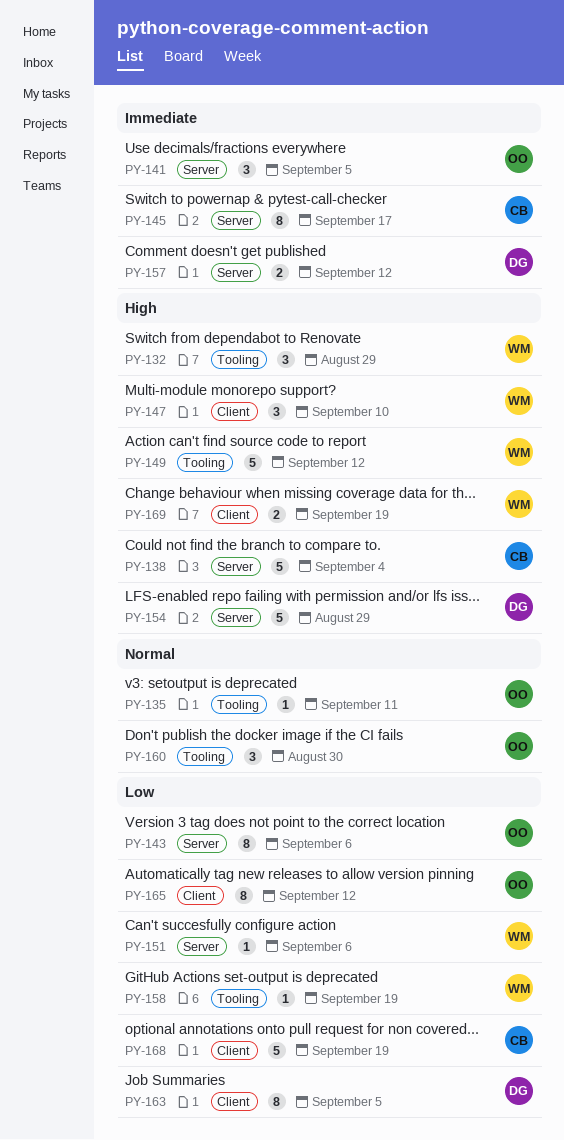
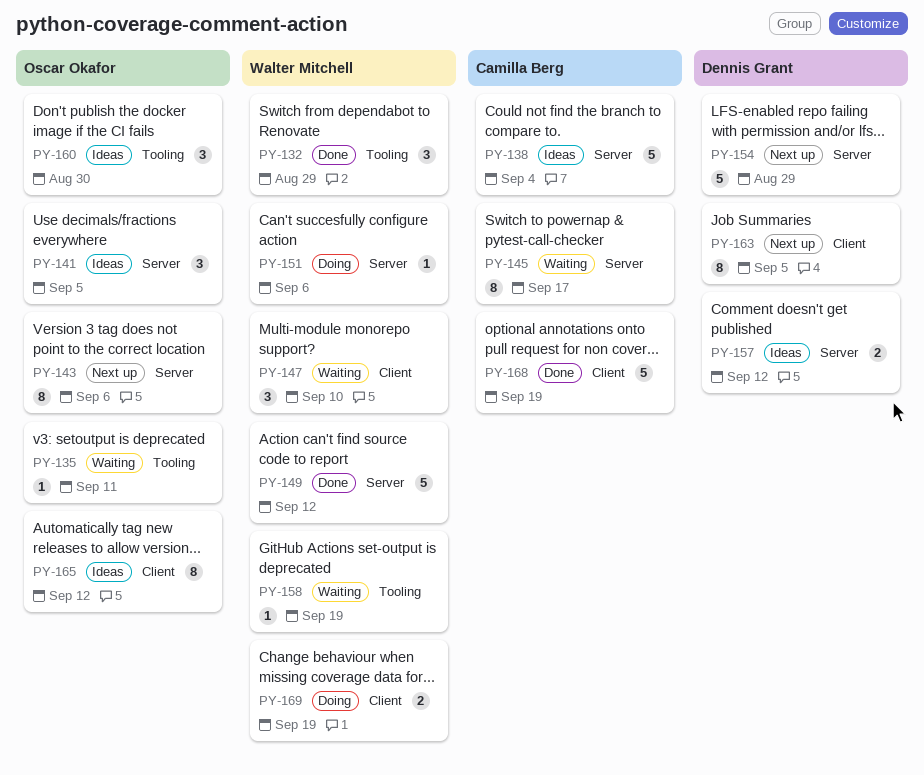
PY-149, label: Tooling -> Server

